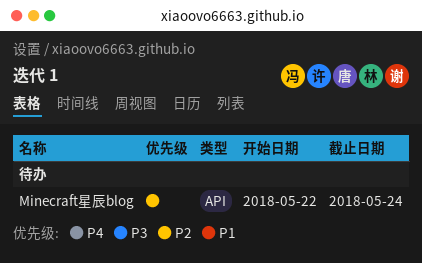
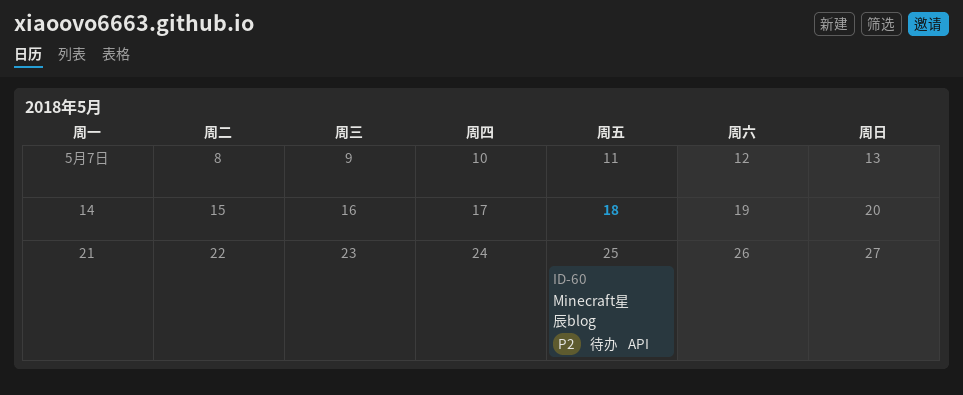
Minecraft星辰blog, due: May 24 -> May 25

